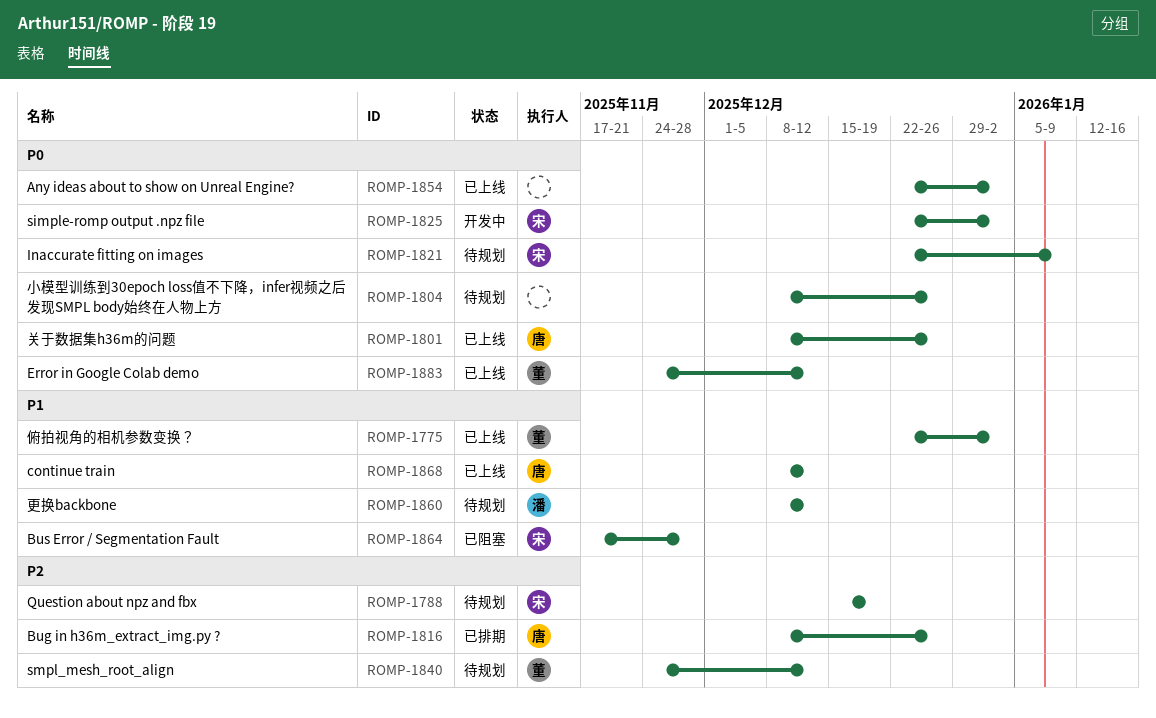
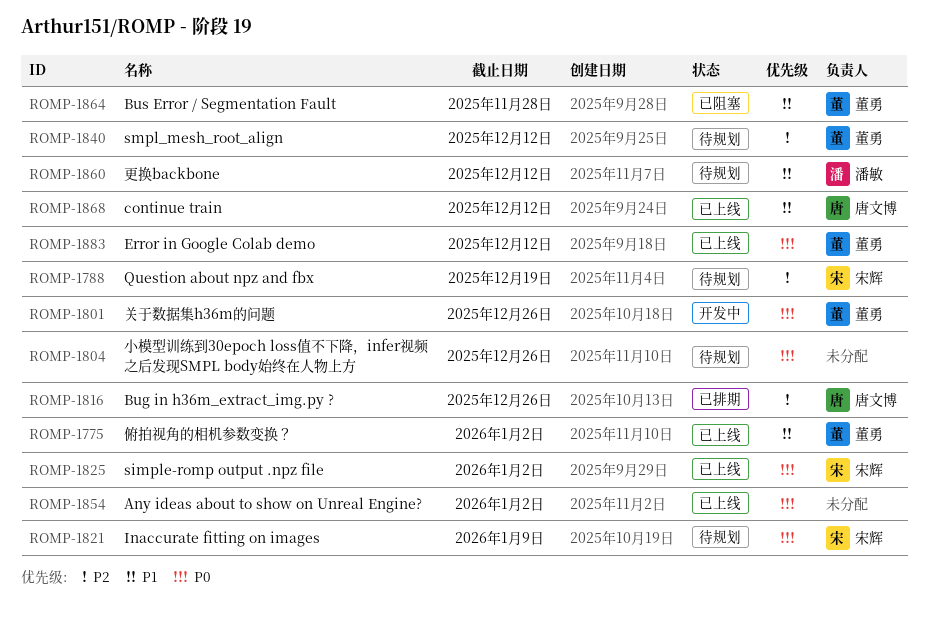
ROMP-1801, status: 已上线 -> 开发中
ROMP-1801, owner: 唐文博 -> 董勇
ROMP-1825, status: 开发中 -> 已上线
ROMP-1864, owner: 宋辉 -> 董勇

